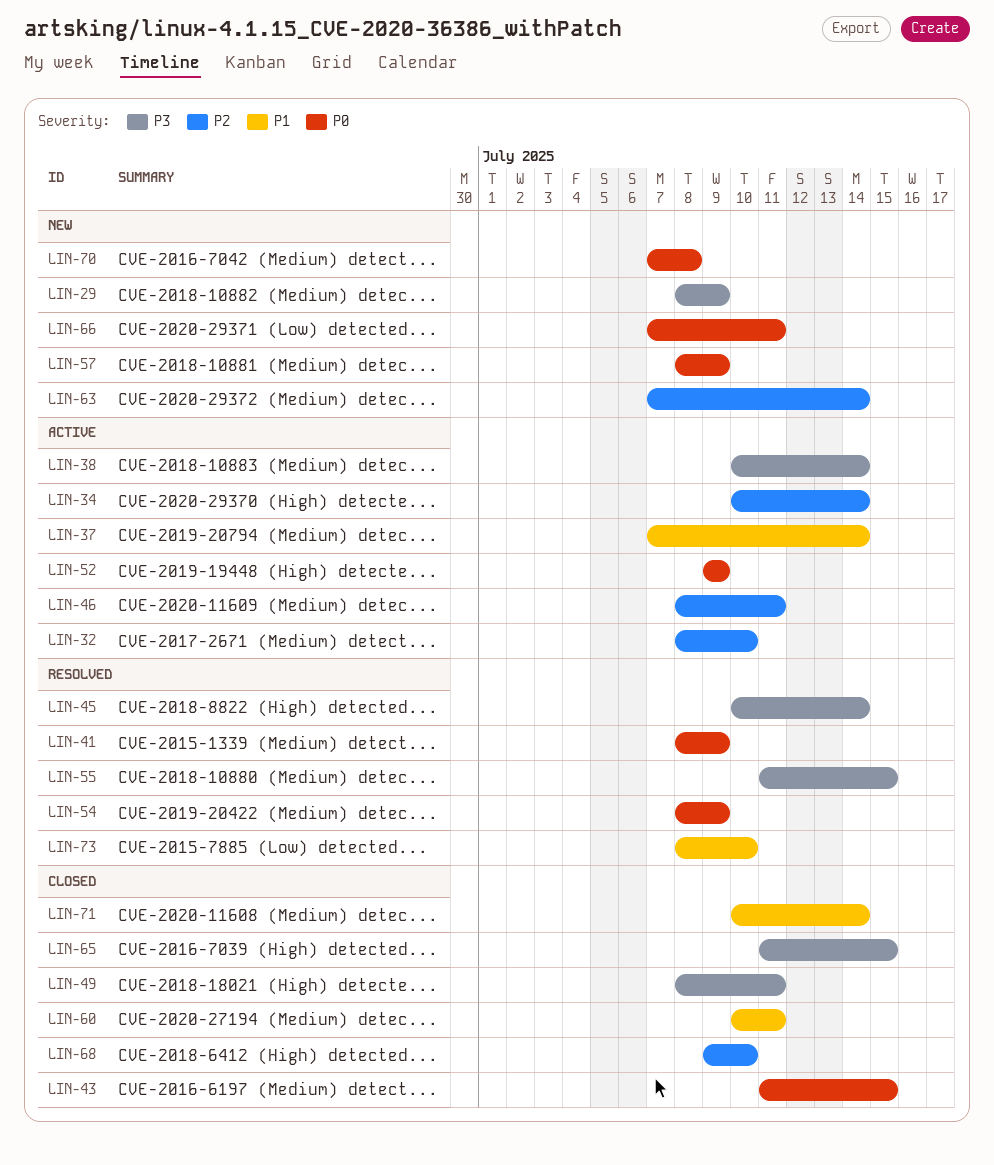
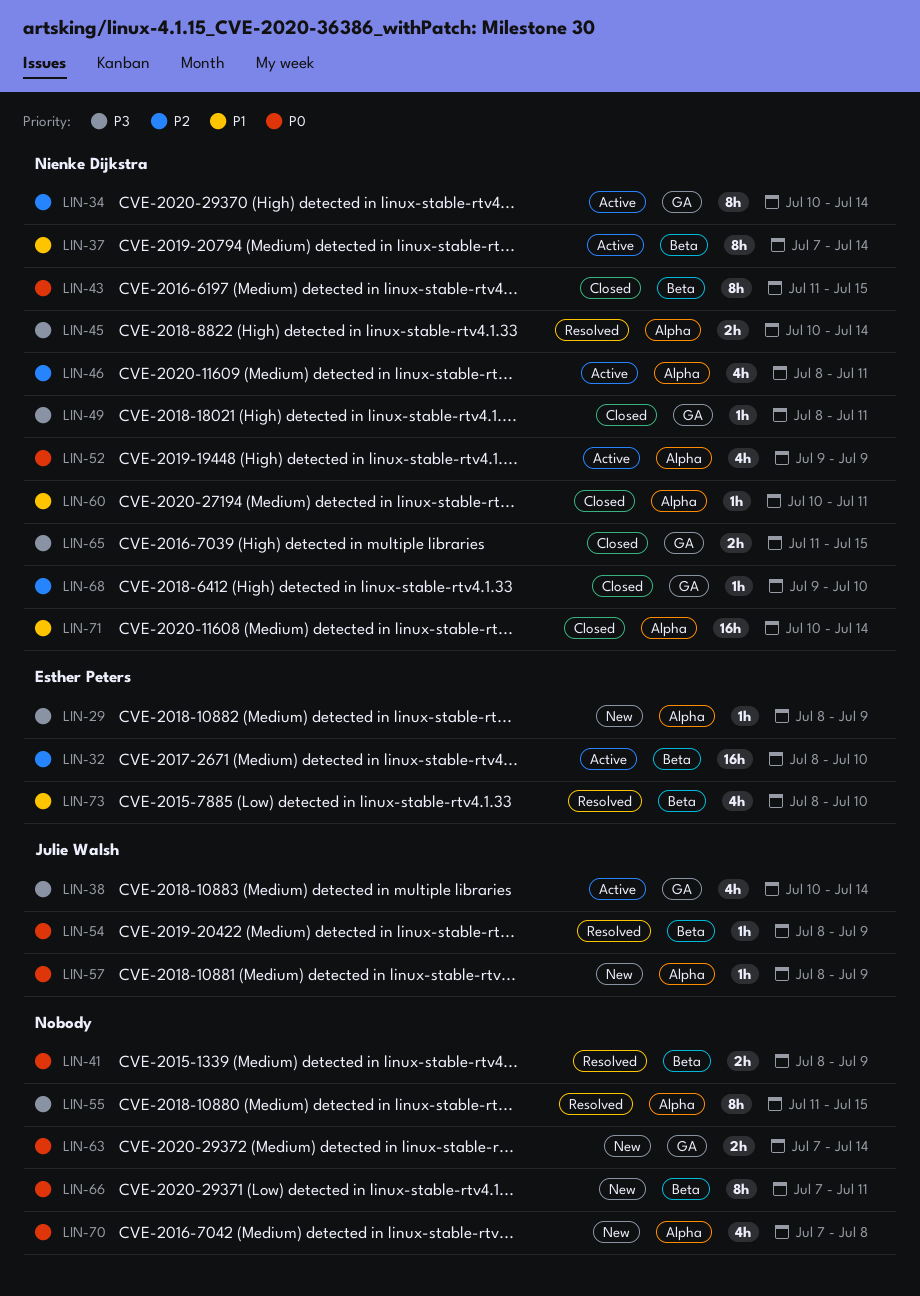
LIN-63, priority: P2 -> P0

